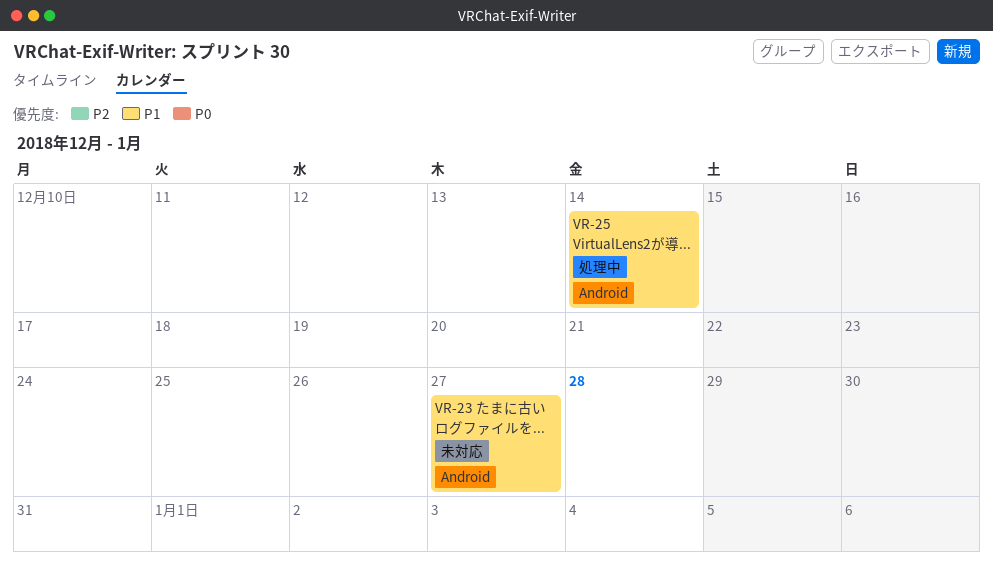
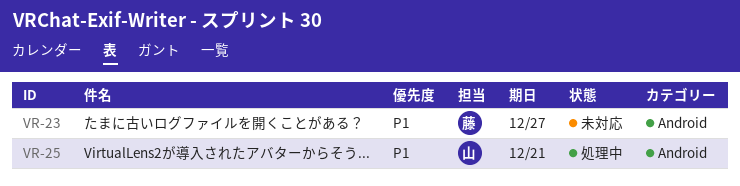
VR-25, due: Dec 14 -> Dec 21

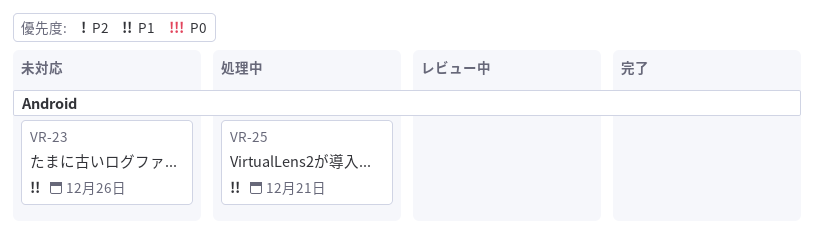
VR-23, due: Dec 27 -> Dec 26

